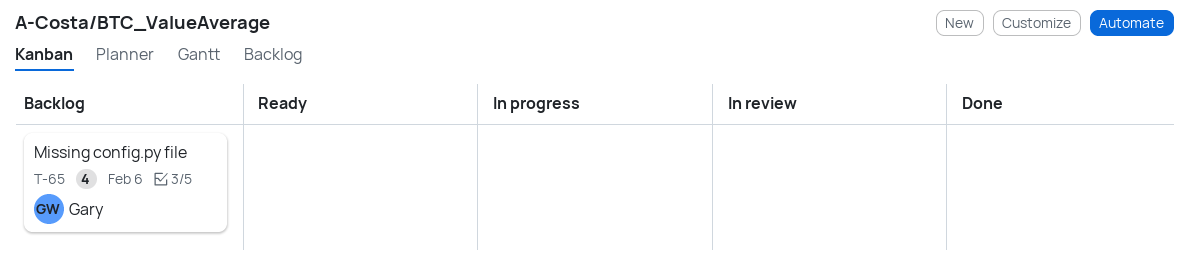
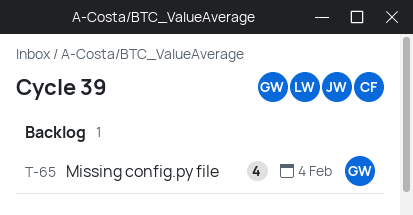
T-65, due: Feb 6 -> Feb 4

